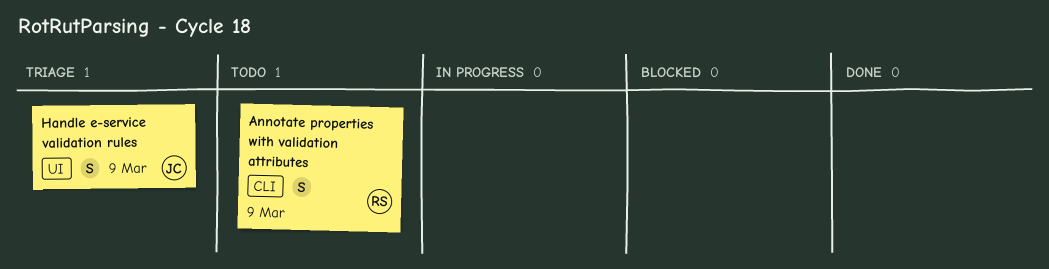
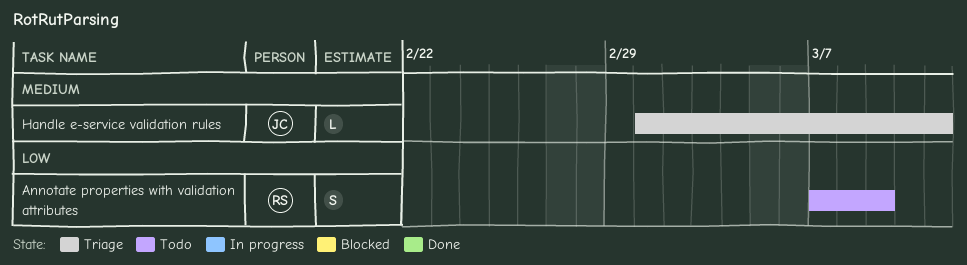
Handle e-service validation rules, estimate: S -> L
Handle e-service validation rules, due: Mar 9 -> Mar 11

